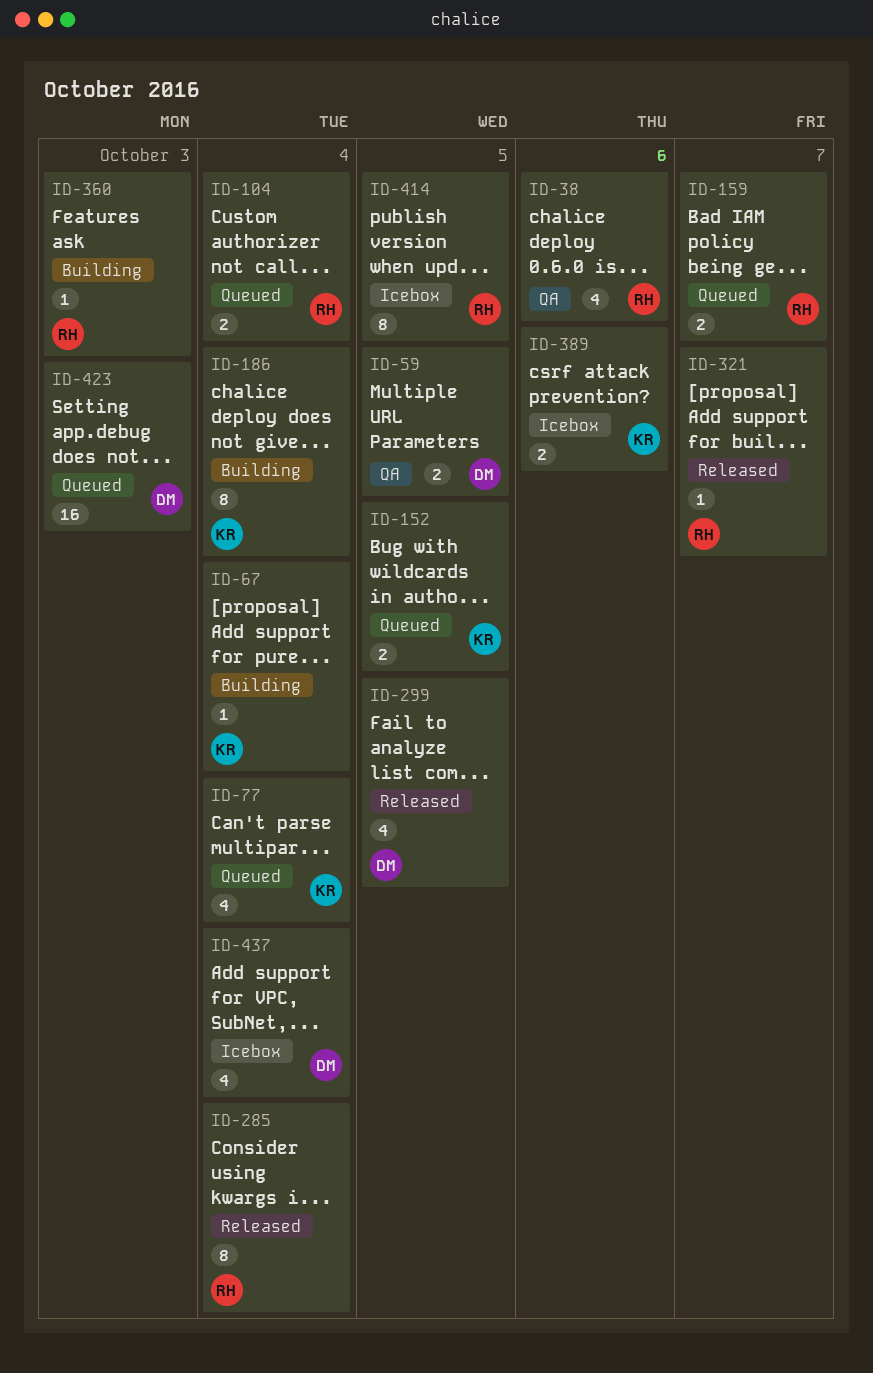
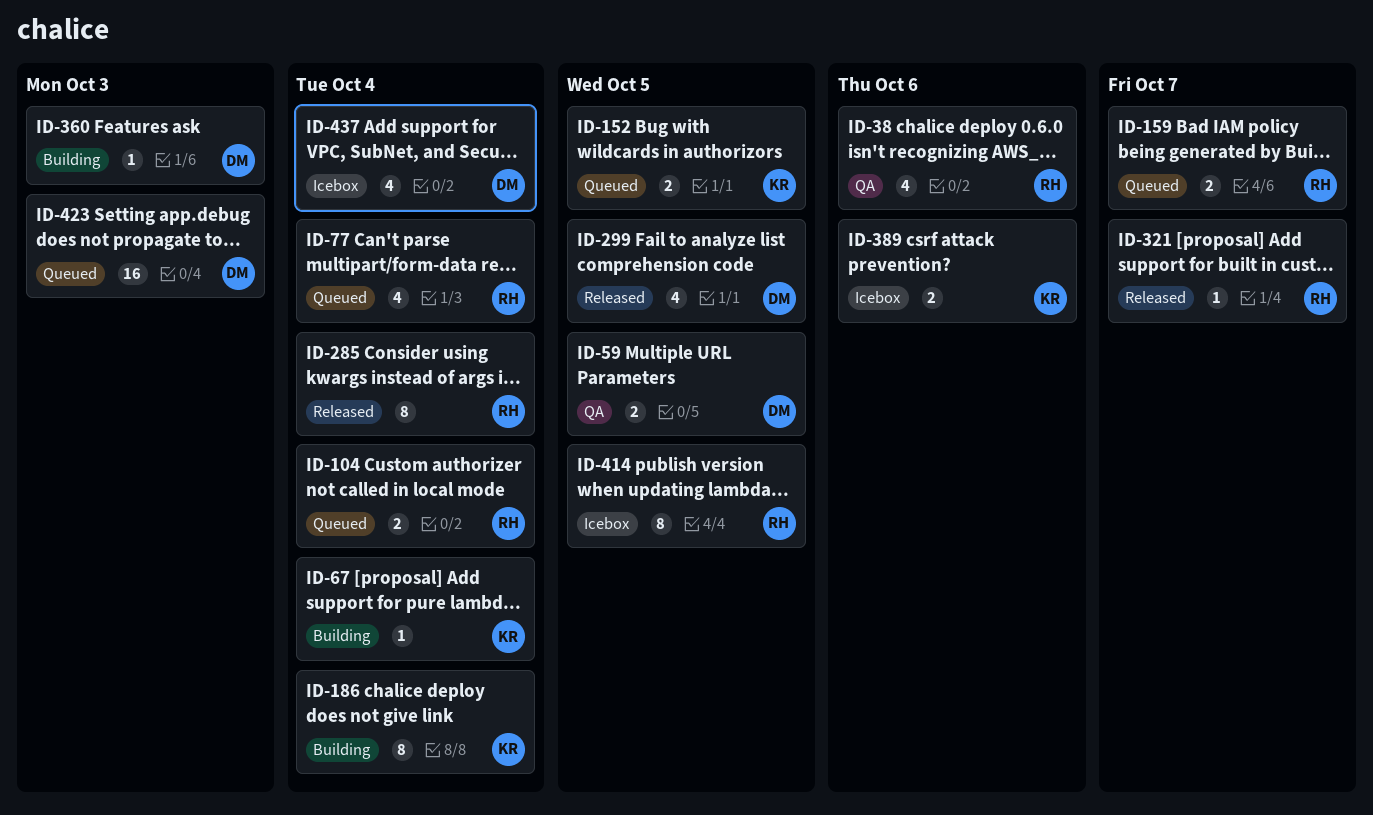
ID-77, owner: KR -> RH
ID-360, owner: RH -> DM

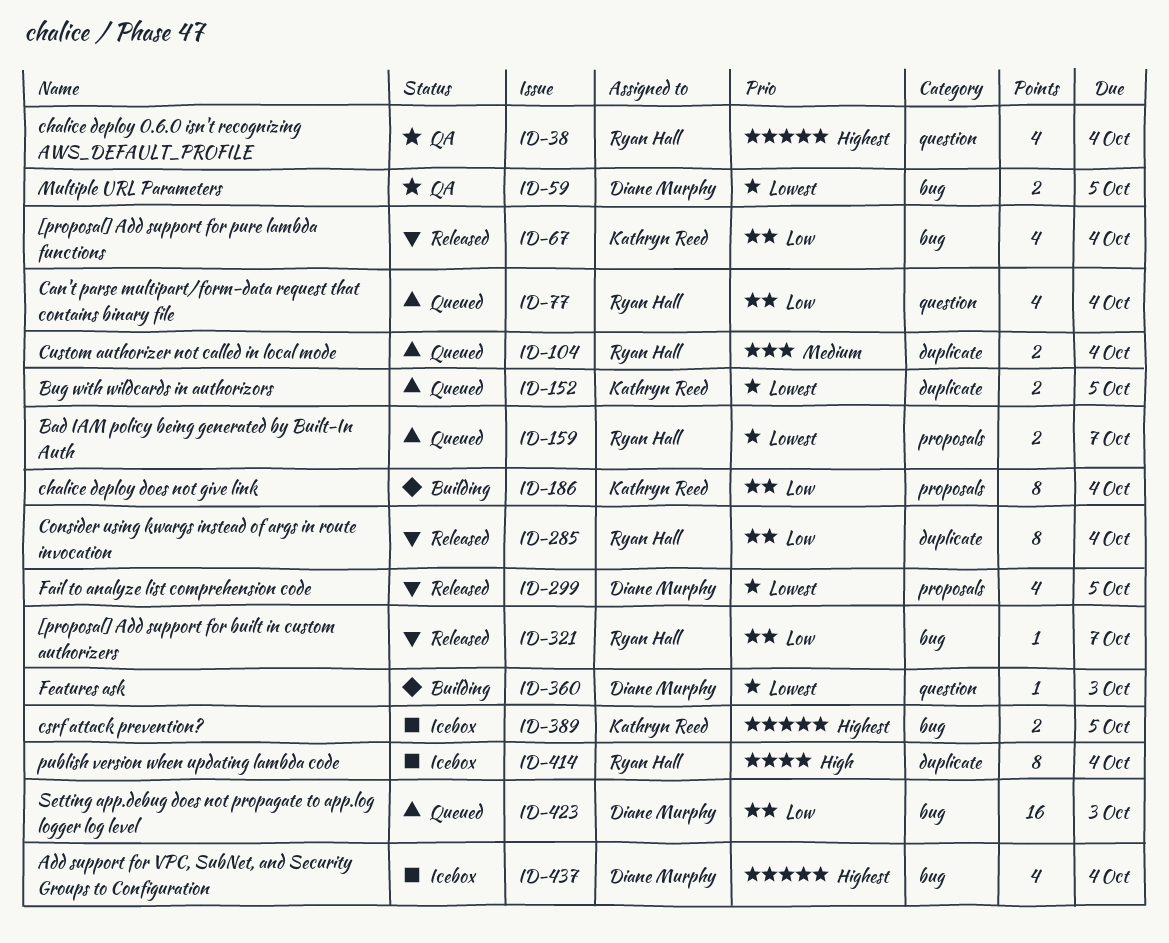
ID-38, due: Oct 6 -> Oct 4
ID-67, status: Building -> Released
ID-67, estimate: 1 -> 4
ID-389, due: Oct 6 -> Oct 5
ID-414, due: Oct 5 -> Oct 4

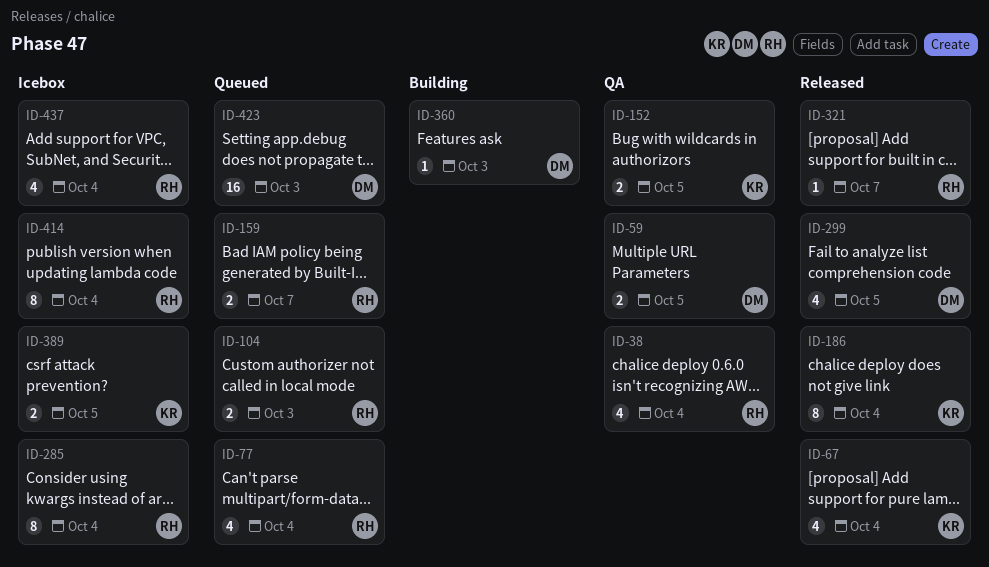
ID-104, due: Oct 4 -> Oct 3
ID-152, status: Queued -> QA
ID-186, status: Building -> Released
ID-285, status: Released -> Icebox
ID-437, owner: Diane Murphy -> Ryan Hall

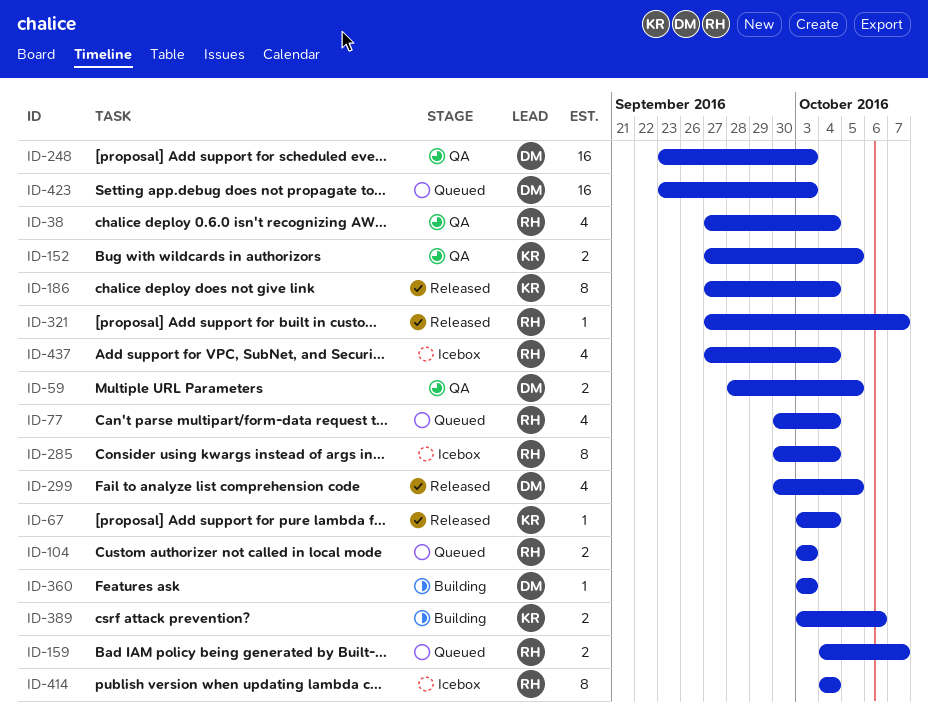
ID-67, estimate: 4 -> 1
ID-248: none -> present
ID-389, status: Icebox -> Building
ID-389, due: Oct 5 -> Oct 6

